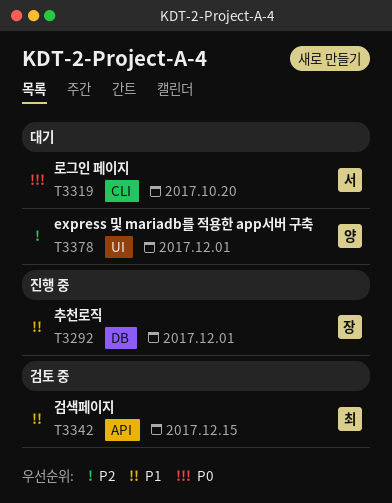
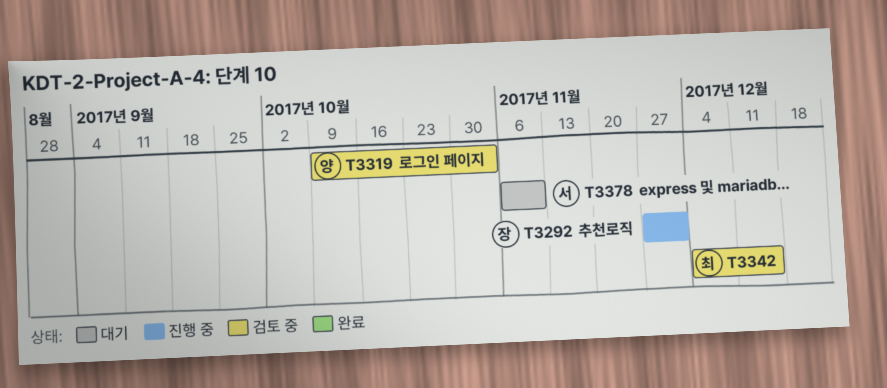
T3319, status: 대기 -> 검토 중
T3319, owner: 서 -> 양
T3319, due: Oct 20 -> Nov 3
T3378, owner: 양 -> 서
T3378, due: Dec 1 -> Nov 10

